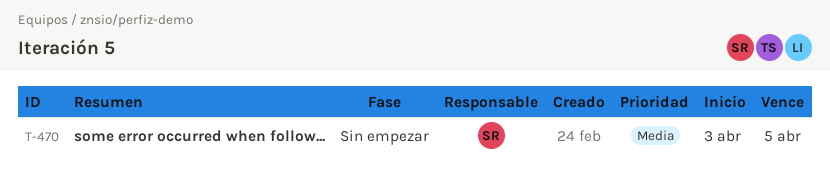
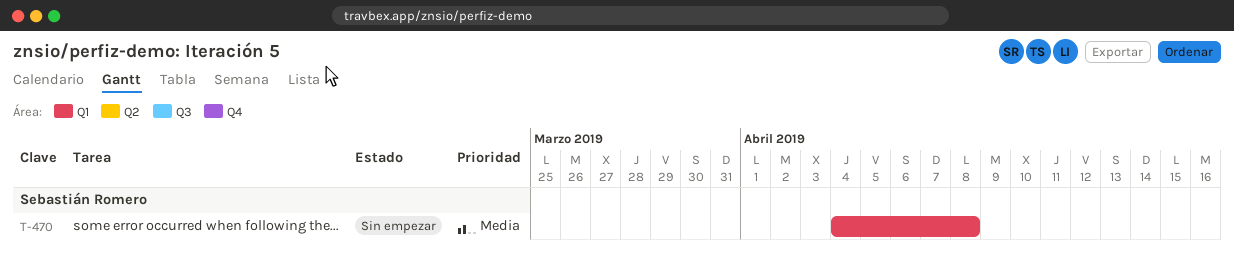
T-470, start: Apr 3 -> Apr 4
T-470, due: Apr 5 -> Apr 8

